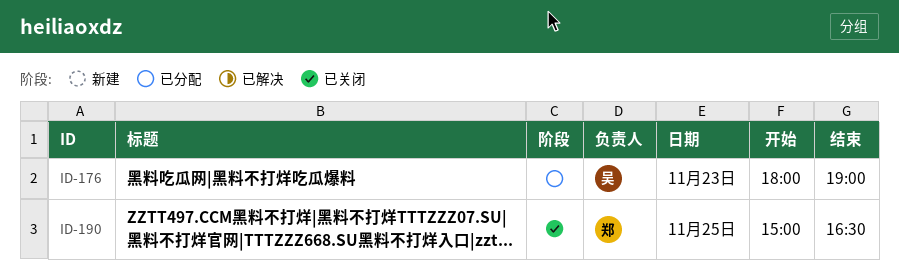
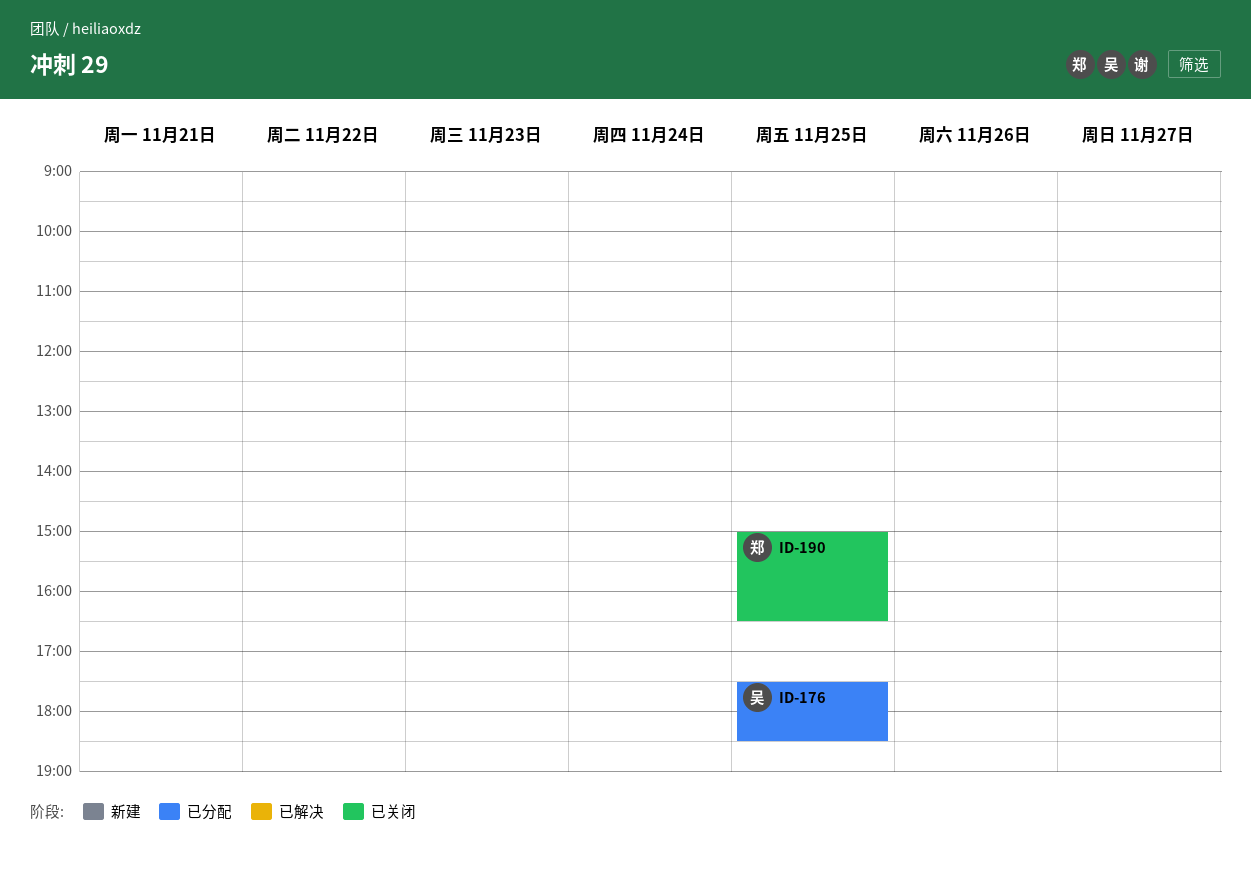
ID-176, day: Nov 23 -> Nov 25
ID-176, begins: 18:00 -> 17:30
ID-176, ends: 19:00 -> 18:30

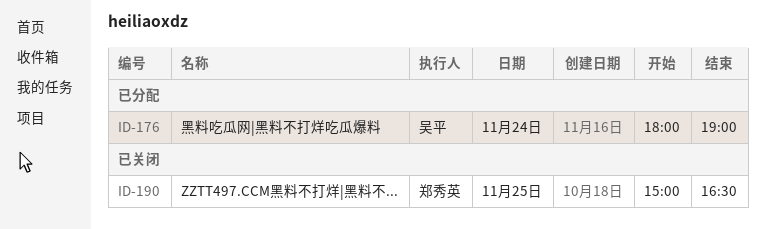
ID-176, day: Nov 25 -> Nov 24
ID-176, begins: 17:30 -> 18:00
ID-176, ends: 18:30 -> 19:00

